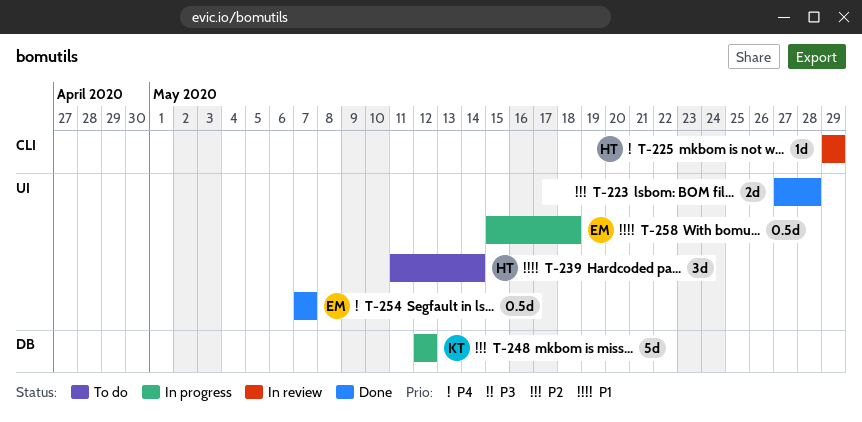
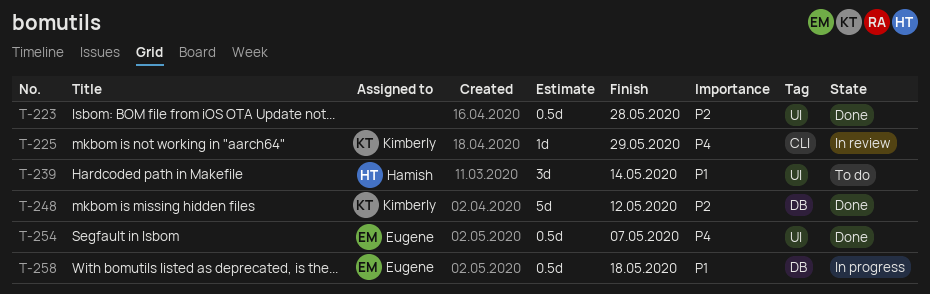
T-223, estimate: 2d -> 0.5d
T-225, owner: Hamish -> Kimberly
T-248, status: In progress -> Done
T-258, label: UI -> DB

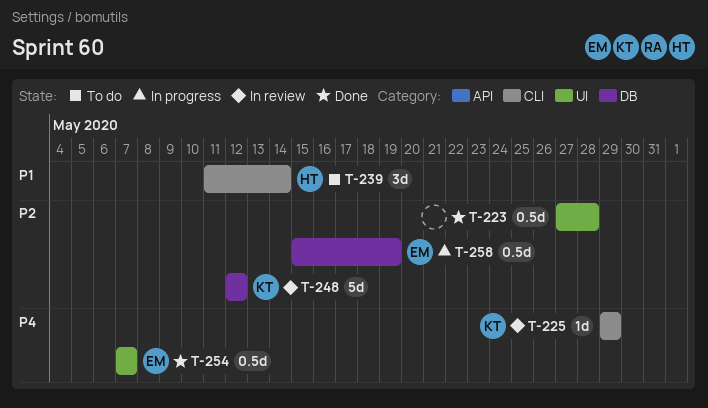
T-239, label: UI -> CLI
T-248, status: Done -> In review
T-258, priority: P1 -> P2
T-258, due: May 18 -> May 19

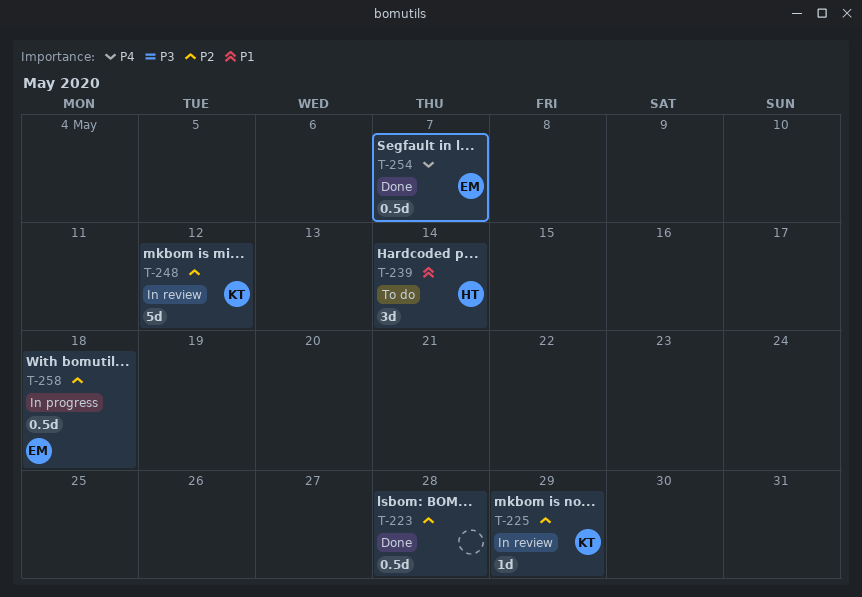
T-225, priority: P4 -> P2
T-258, due: May 19 -> May 18

